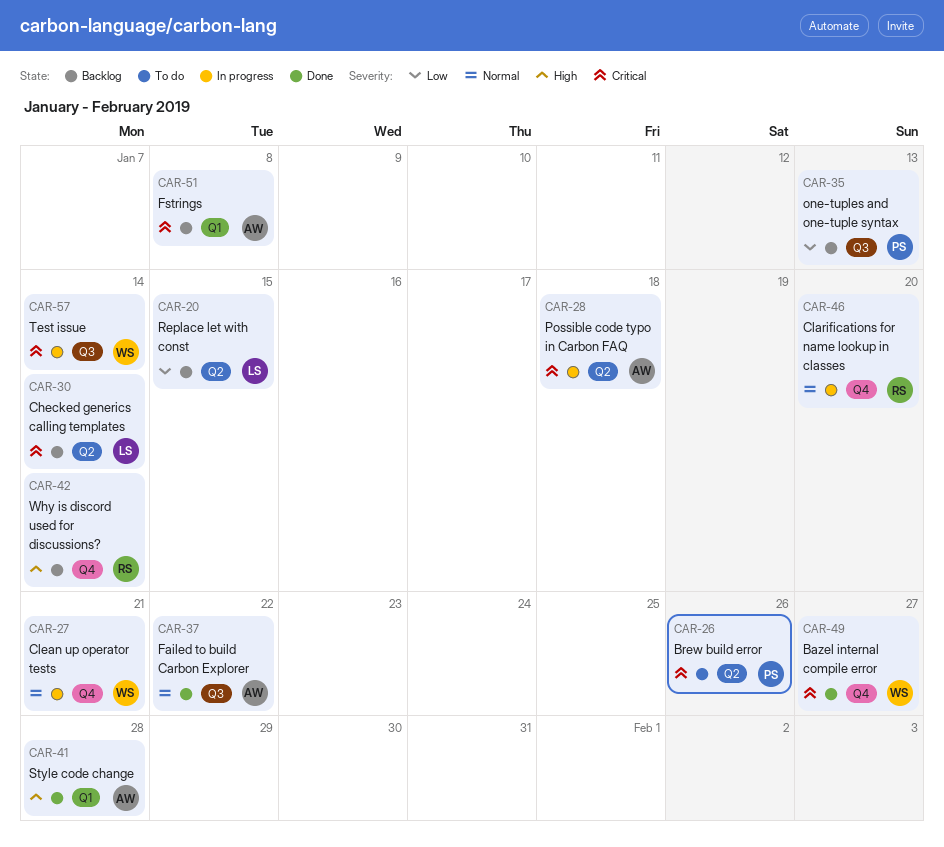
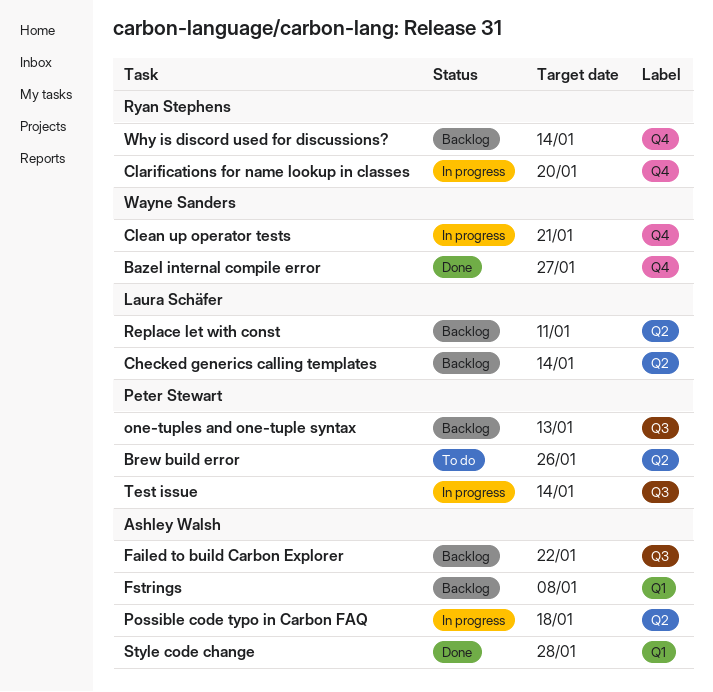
Failed to build Carbon Explorer, status: Done -> Backlog
Replace let with const, due: Jan 15 -> Jan 11
Test issue, owner: Wayne Sanders -> Peter Stewart

